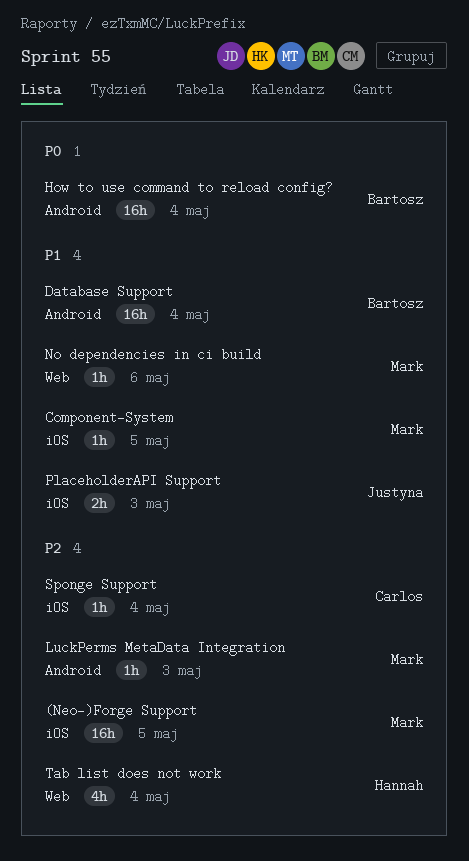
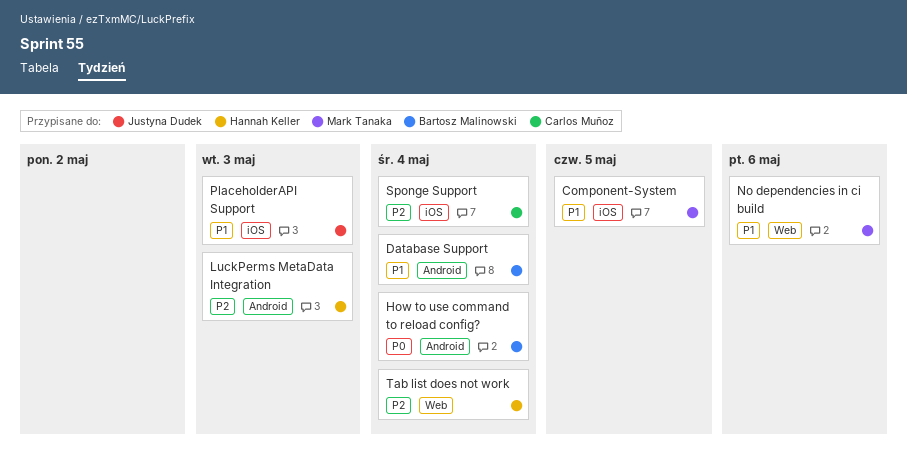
(Neo-)Forge Support: present -> none
LuckPerms MetaData Integration, owner: Mark Tanaka -> Hannah Keller

